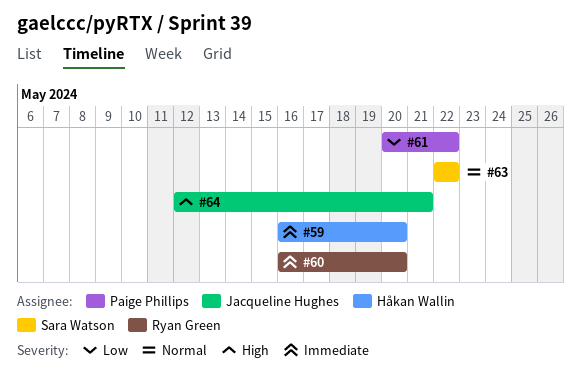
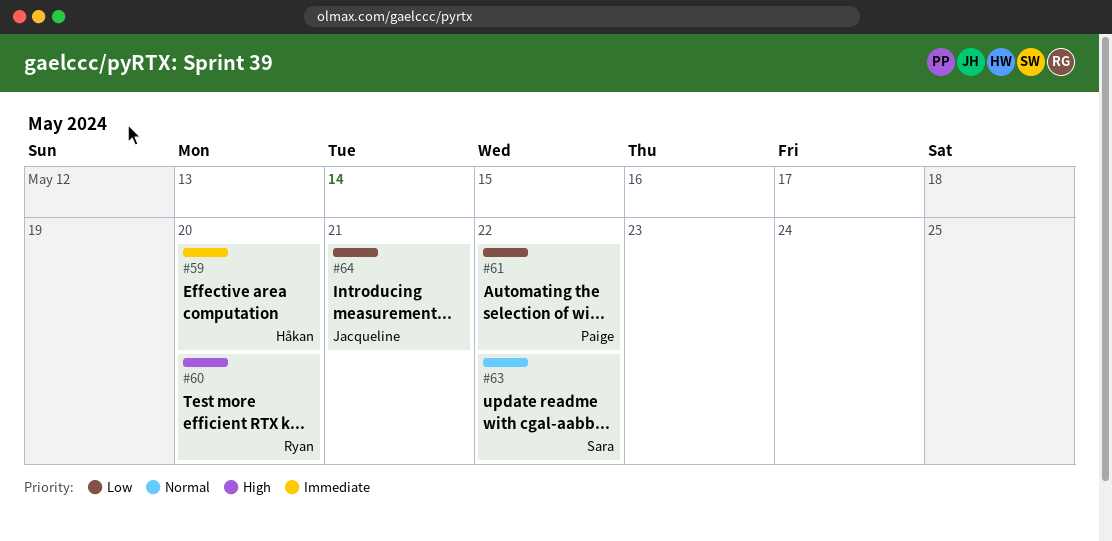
#60, priority: Immediate -> High
#64, priority: High -> Low

